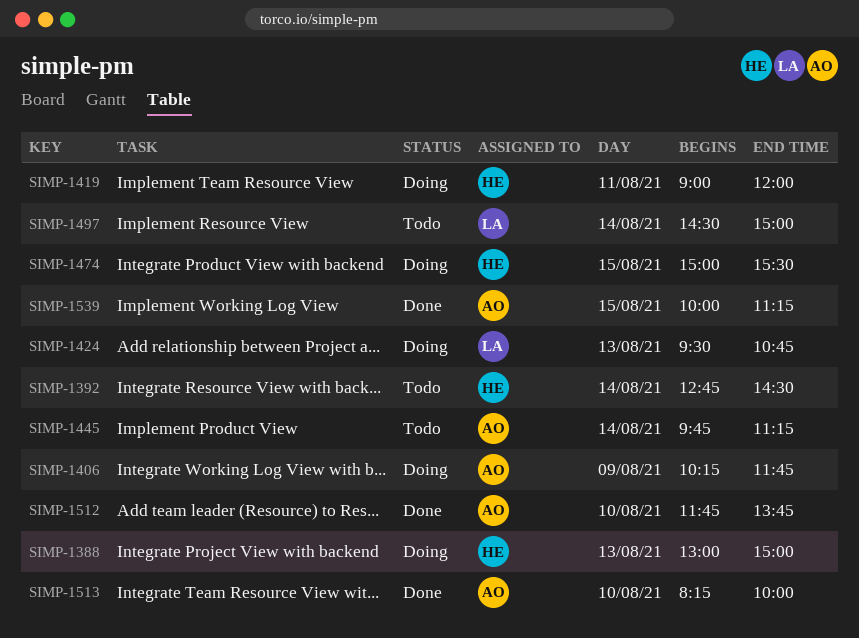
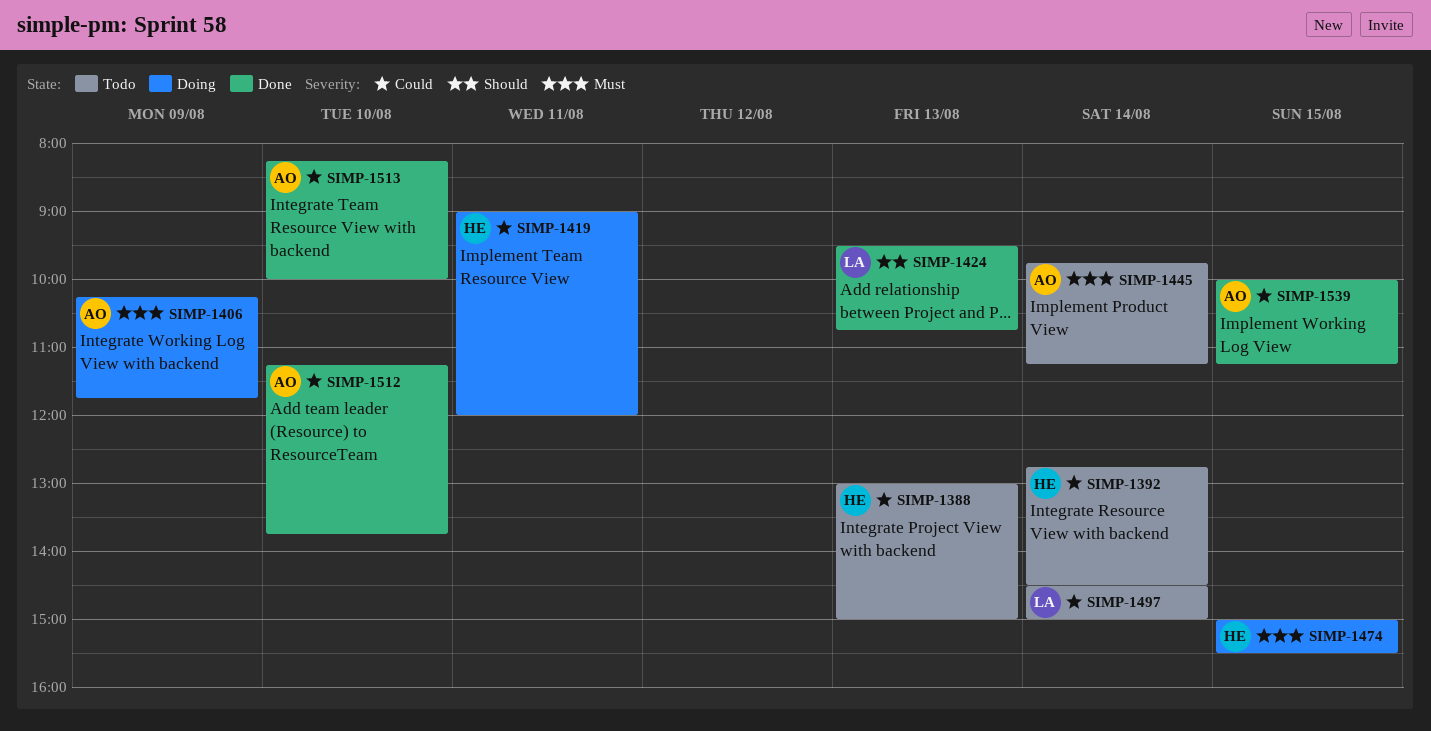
SIMP-1388, status: Doing -> Todo
SIMP-1424, status: Doing -> Done
SIMP-1512, begins: 11:45 -> 11:15

